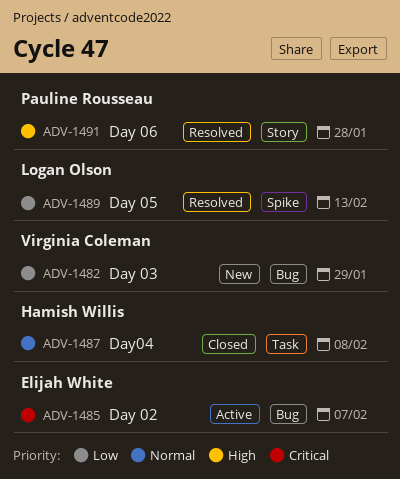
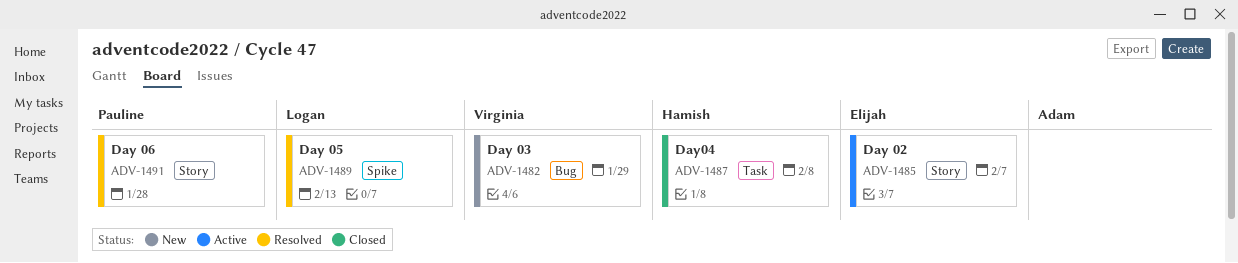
ADV-1485, label: Bug -> Story

